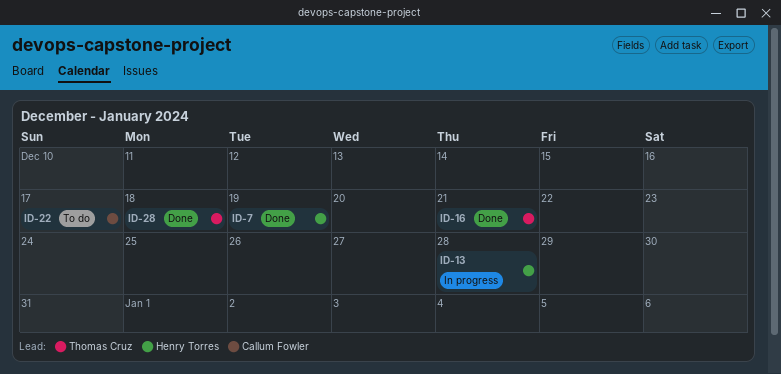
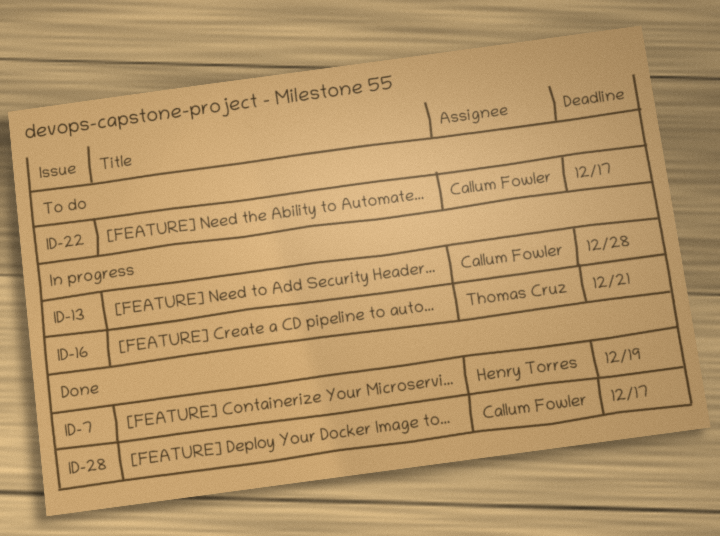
ID-13, owner: Henry Torres -> Callum Fowler
ID-16, status: Done -> In progress
ID-28, owner: Thomas Cruz -> Callum Fowler
ID-28, due: Dec 18 -> Dec 17

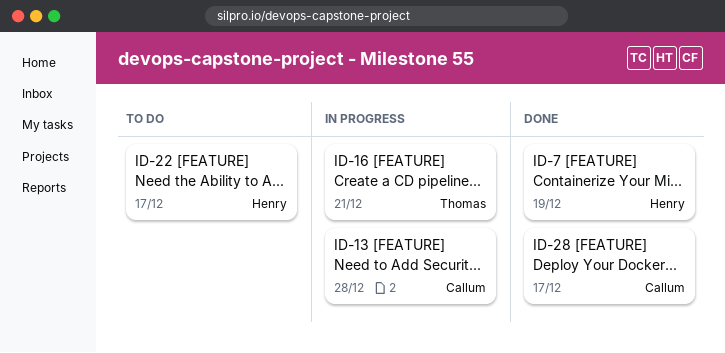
ID-22, owner: Callum Fowler -> Henry Torres

